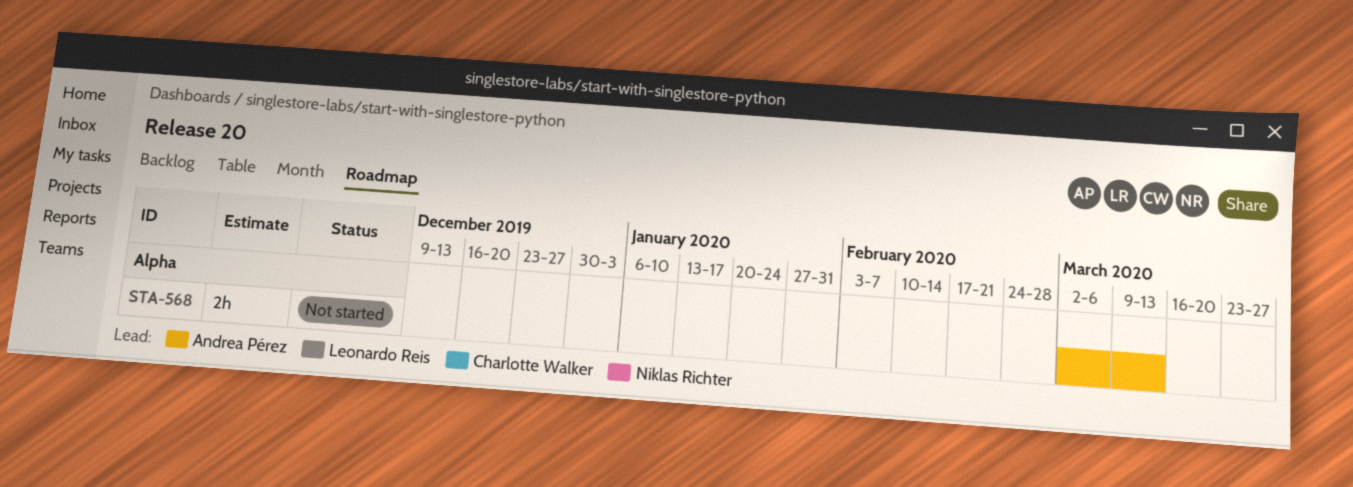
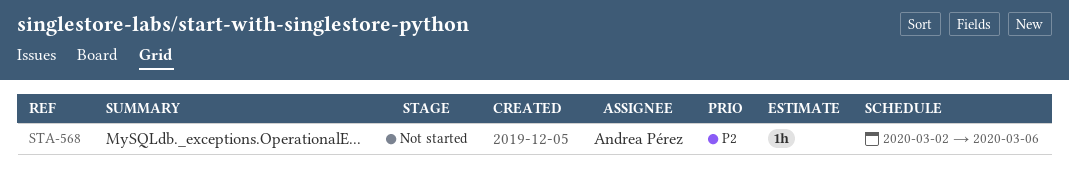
STA-568, estimate: 2h -> 1h
STA-568, due: Mar 13 -> Mar 6

